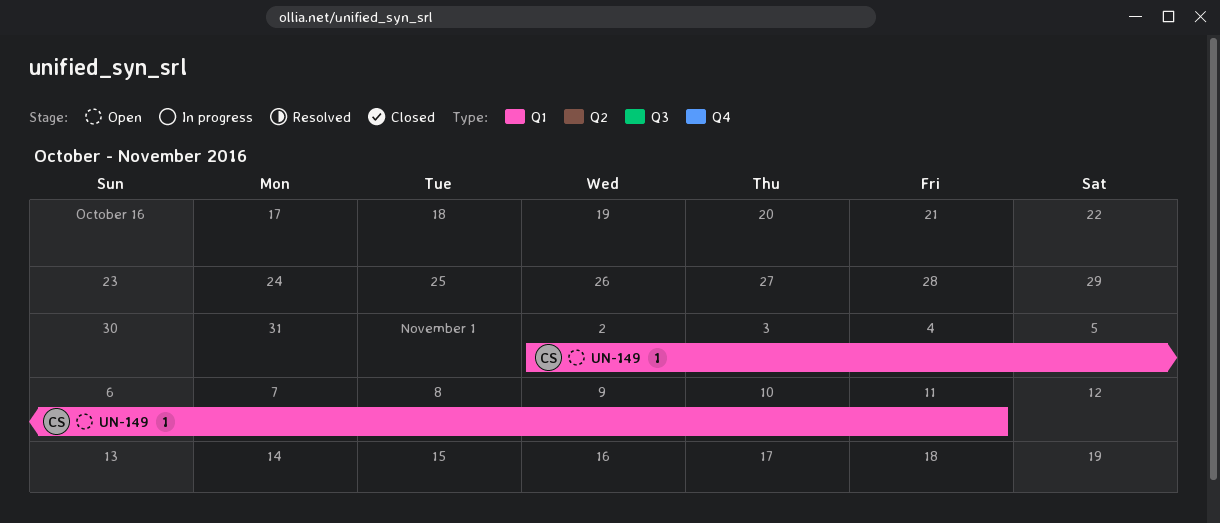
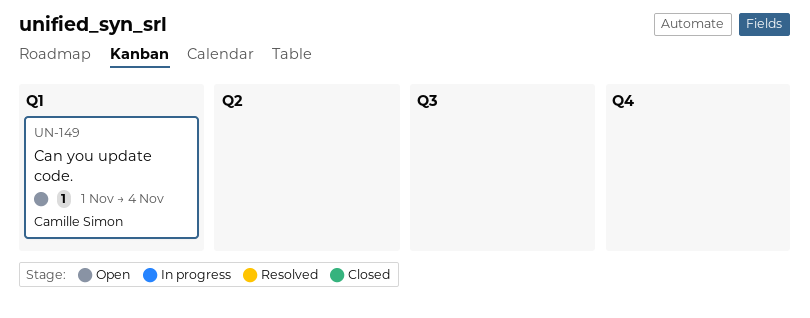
UN-149, start: Nov 2 -> Nov 1
UN-149, due: Nov 11 -> Nov 4

